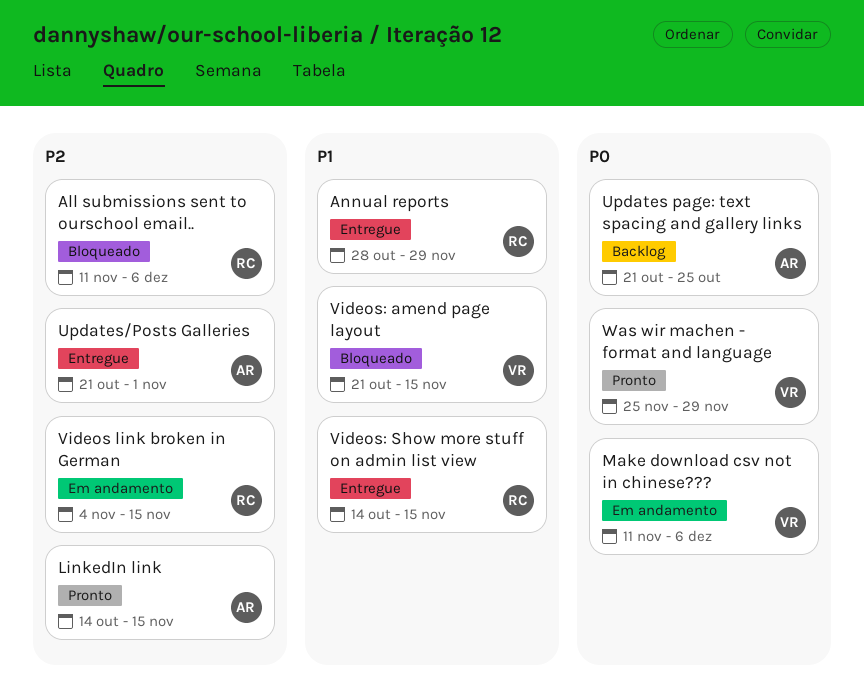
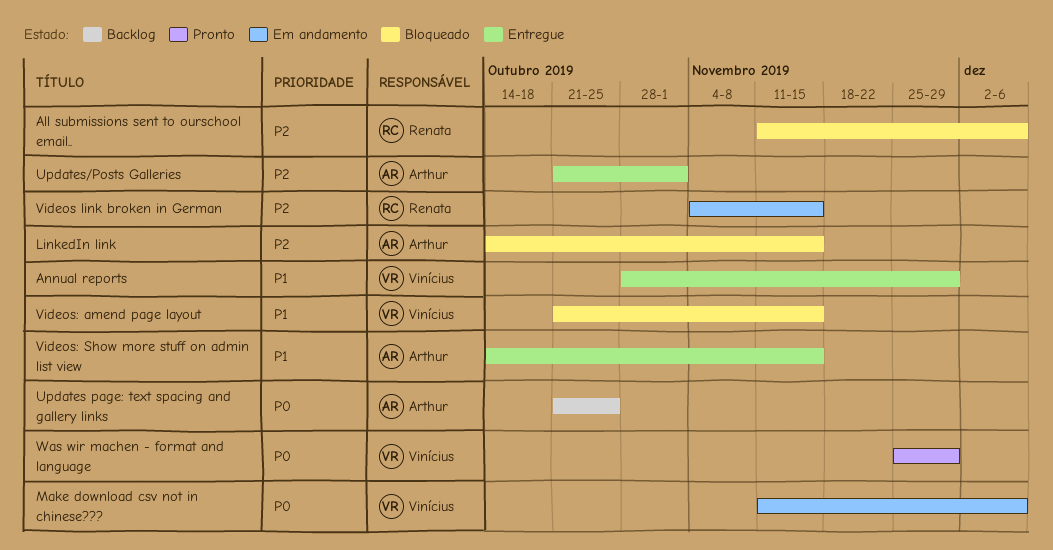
Annual reports, owner: Renata -> Vinícius
LinkedIn link, status: Pronto -> Bloqueado
Videos: Show more stuff on admin list view, owner: Renata -> Arthur

